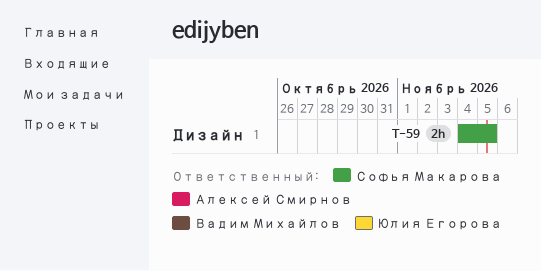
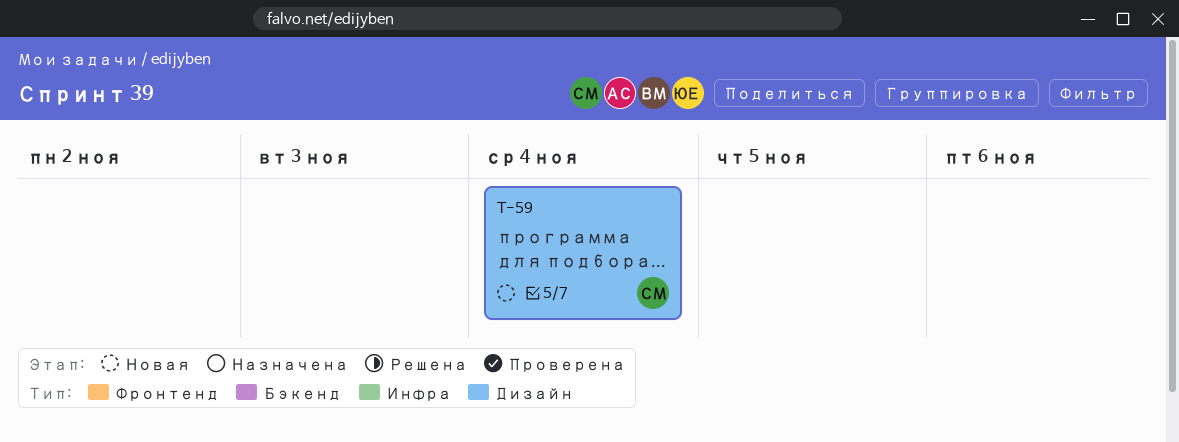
T-59, due: Nov 5 -> Nov 4

